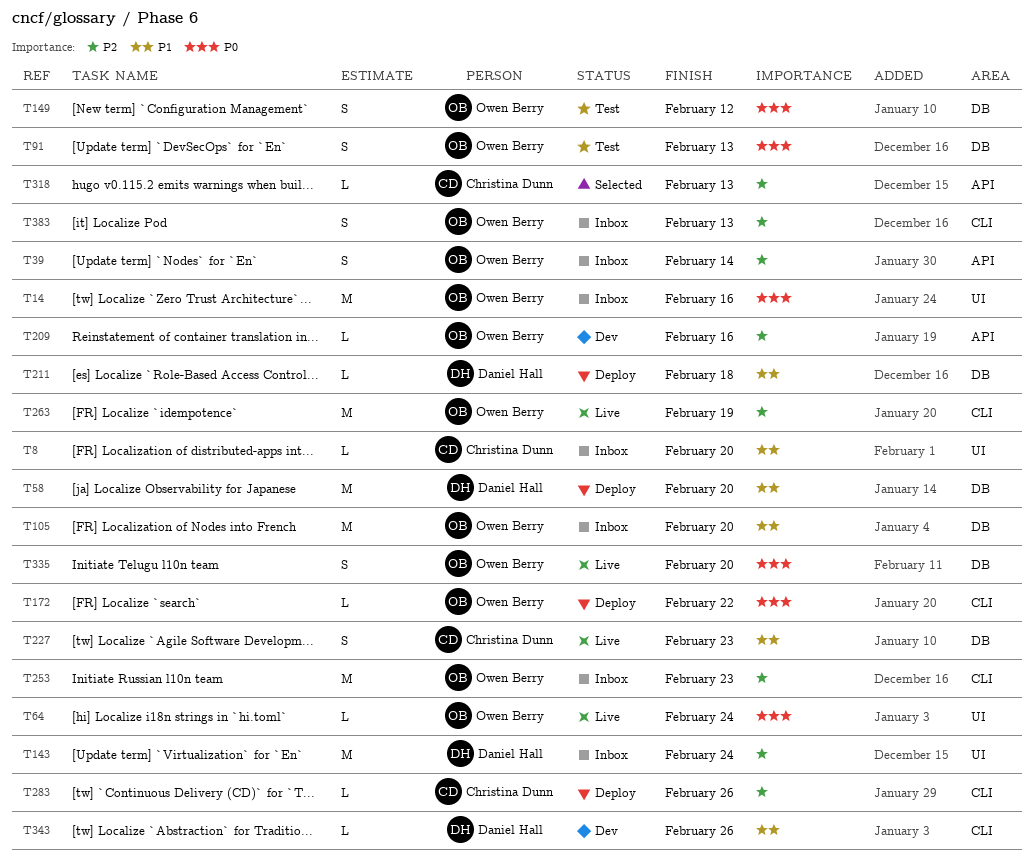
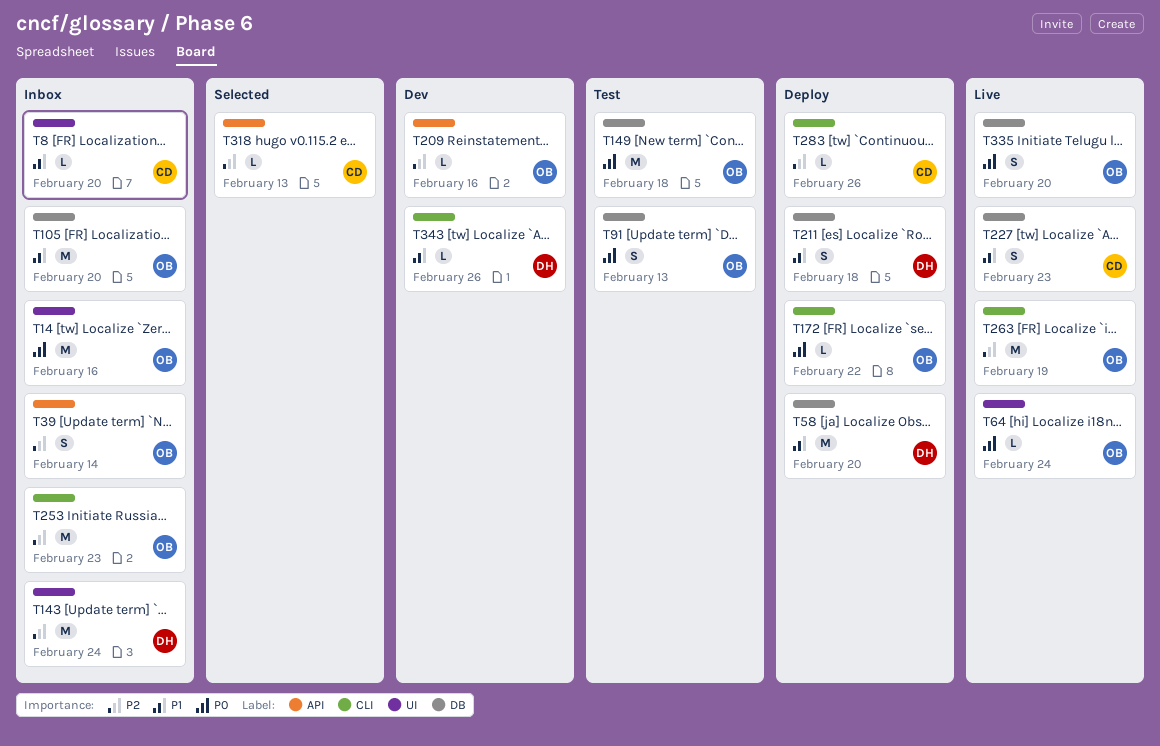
T149, estimate: S -> M
T149, due: Feb 12 -> Feb 18
T211, estimate: L -> S
T383: present -> none

